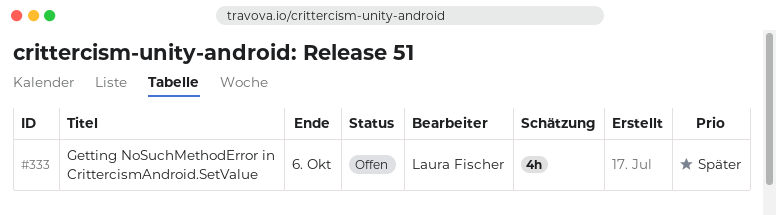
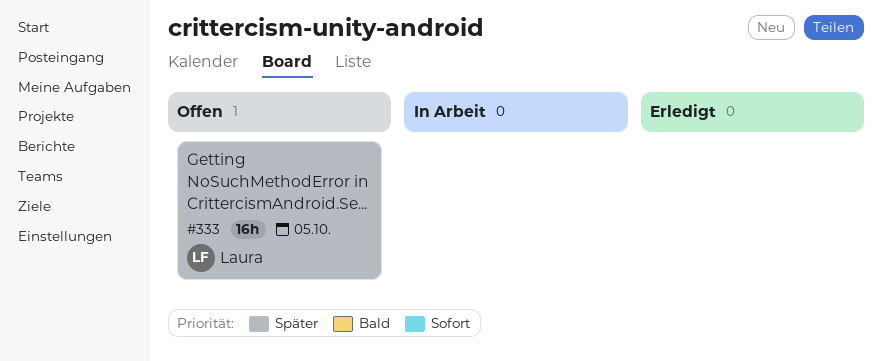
#333, estimate: 4h -> 16h
#333, due: Oct 6 -> Oct 5

